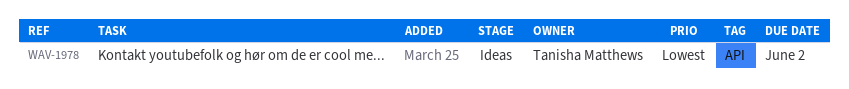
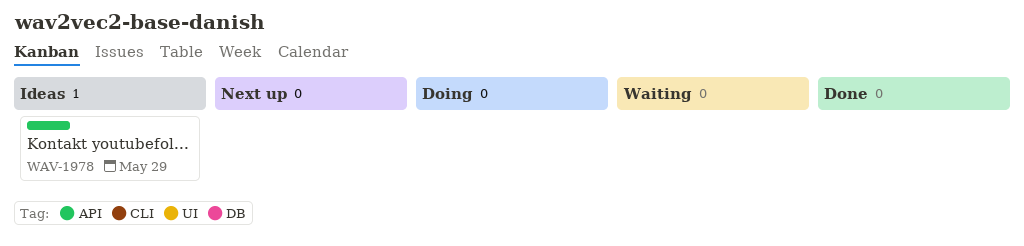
WAV-1978, due: Jun 2 -> May 29

